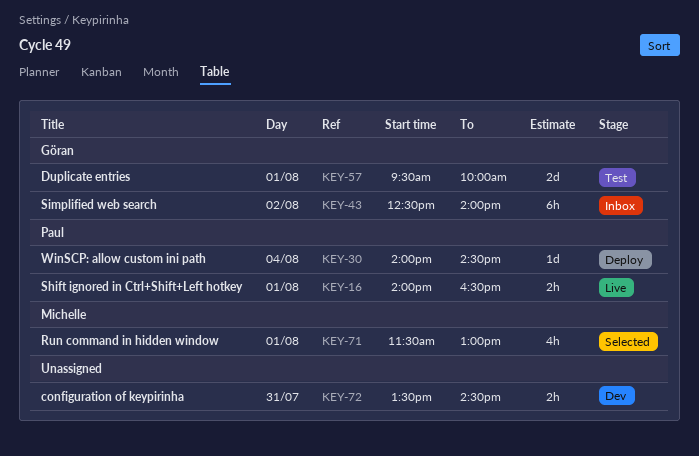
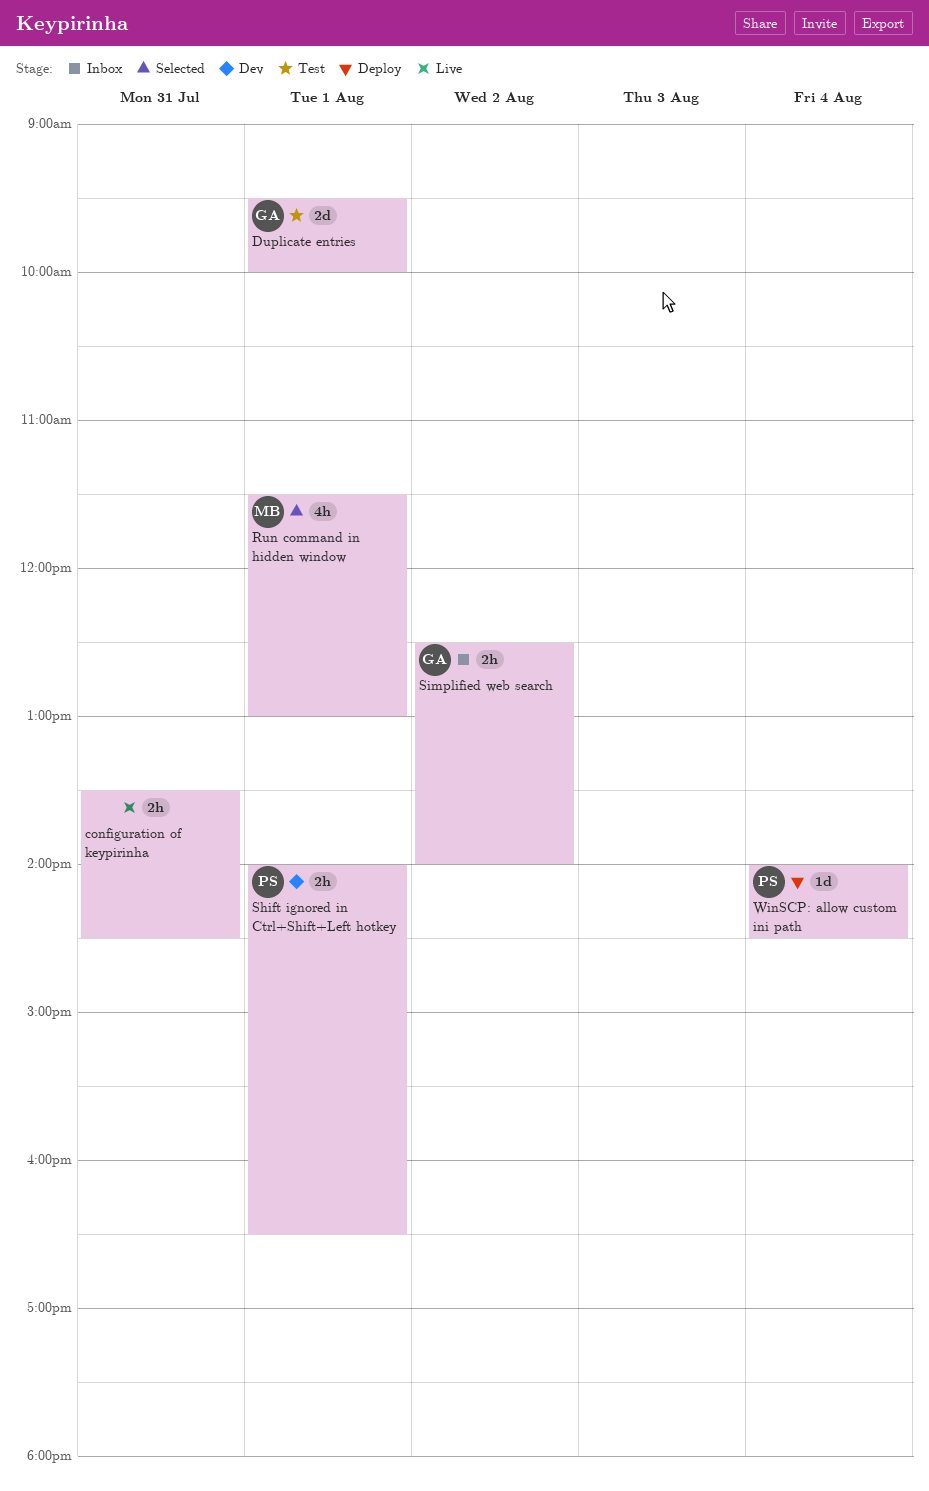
configuration of keypirinha, status: Dev -> Live
Shift ignored in Ctrl+Shift+Left hotkey, status: Live -> Dev
Simplified web search, estimate: 6h -> 2h

